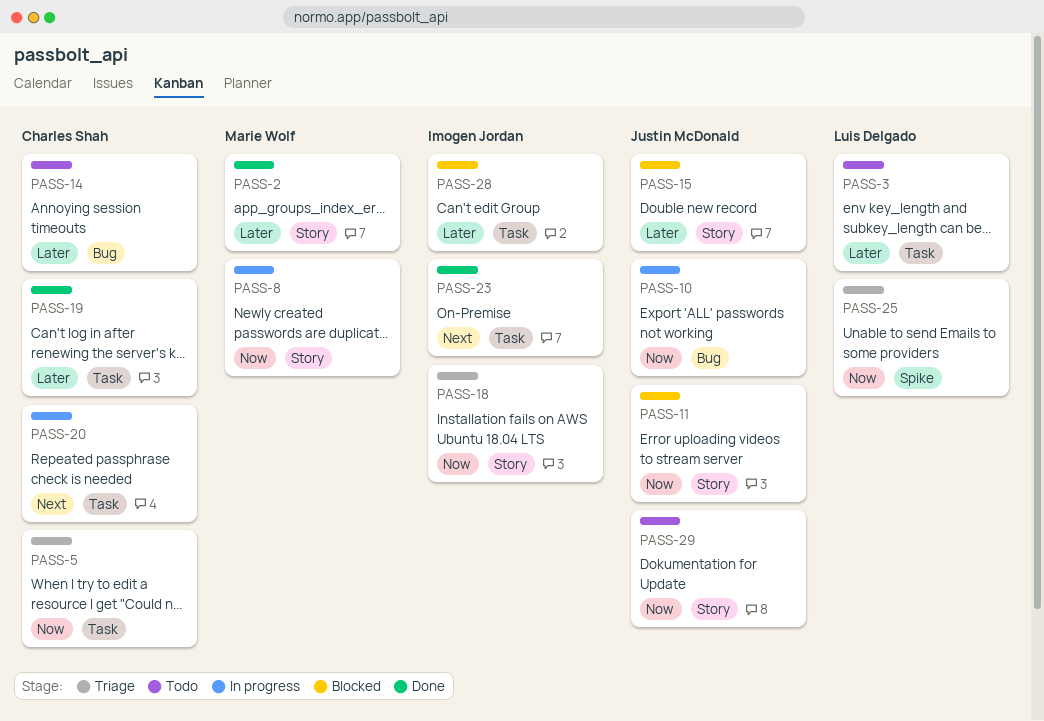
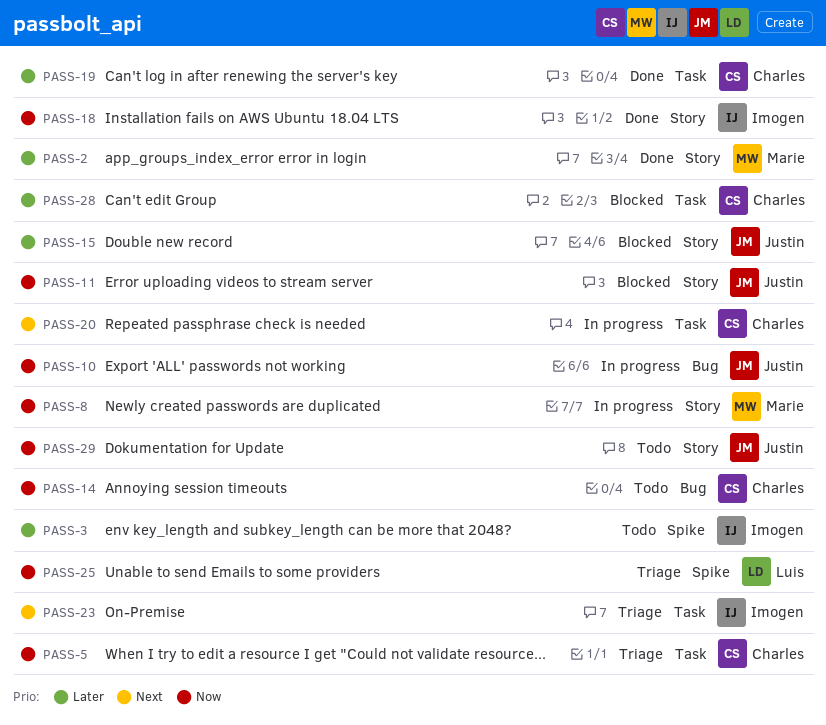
PASS-3, owner: Luis Delgado -> Imogen Jordan
PASS-3, label: Task -> Spike
PASS-14, priority: Later -> Now
PASS-18, status: Triage -> Done
PASS-23, status: Done -> Triage
PASS-28, owner: Imogen Jordan -> Charles Shah

